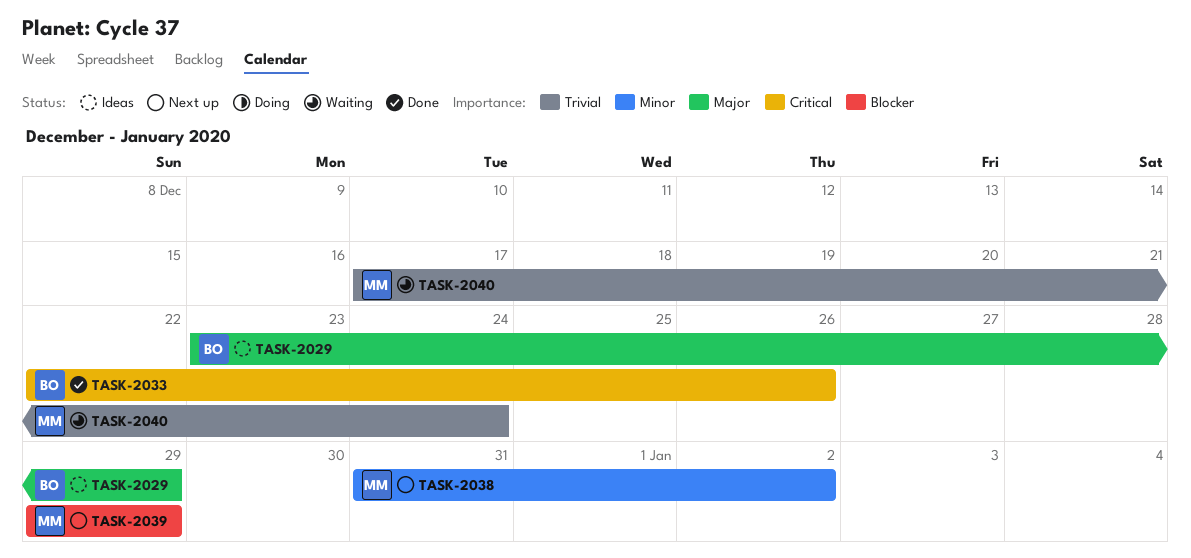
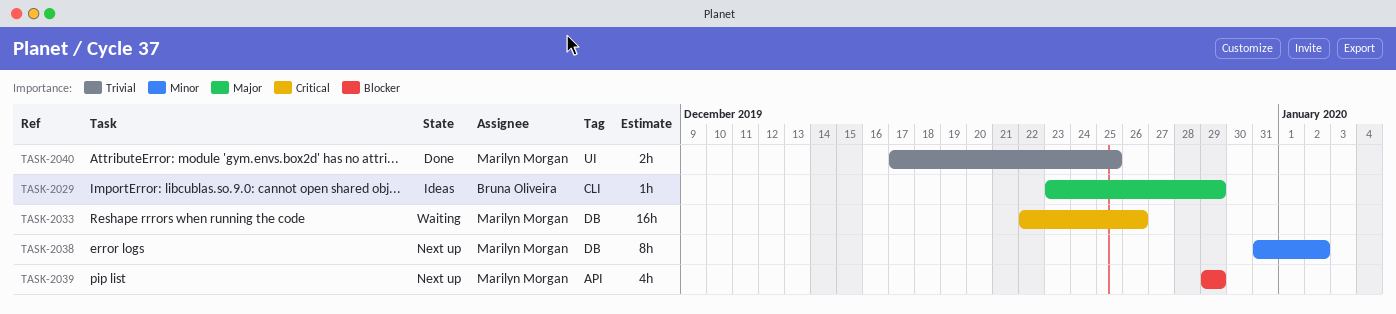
TASK-2033, status: Done -> Waiting
TASK-2033, owner: Bruna Oliveira -> Marilyn Morgan
TASK-2040, status: Waiting -> Done
TASK-2040, due: Dec 24 -> Dec 25

